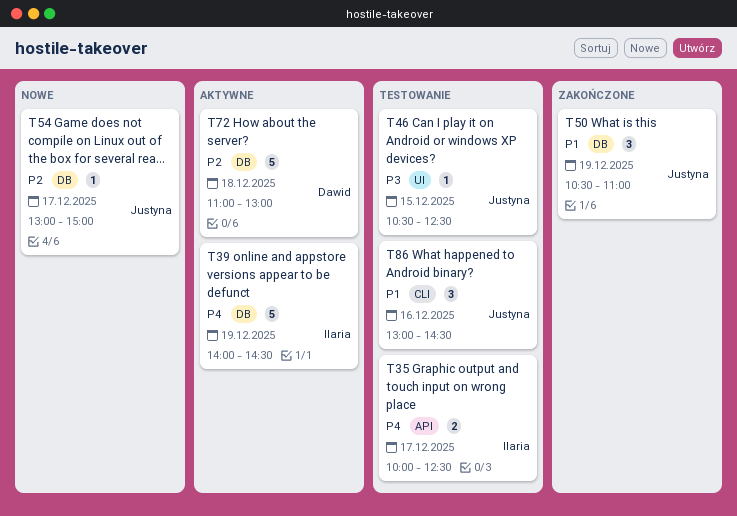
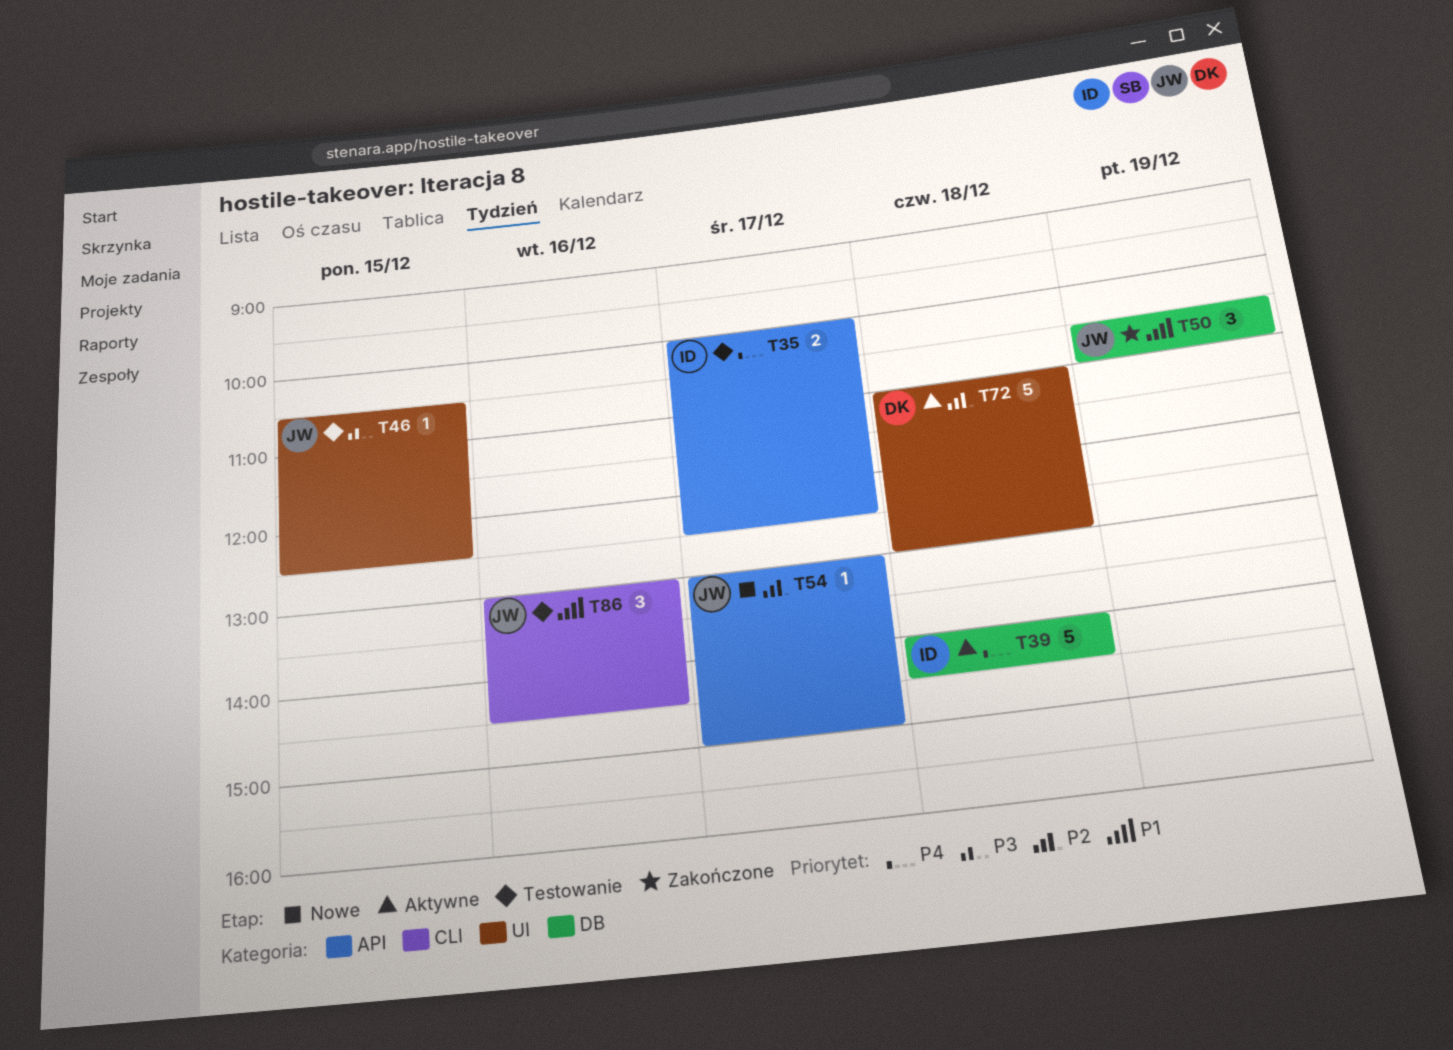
T39, day: Dec 19 -> Dec 18
T54, label: DB -> API
T72, label: DB -> UI

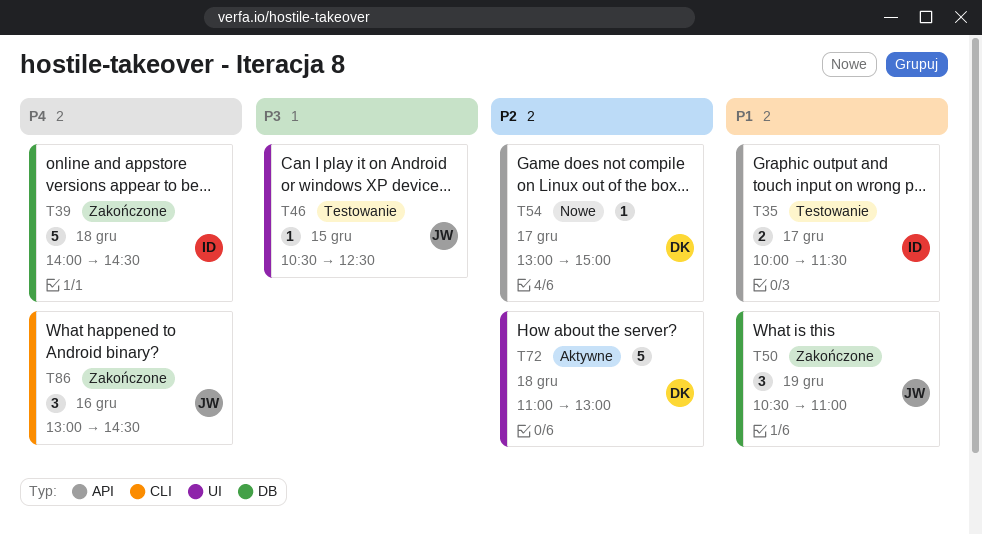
T35, priority: P4 -> P1
T35, ends: 12:30 -> 11:30
T39, status: Aktywne -> Zakończone
T54, owner: JW -> DK
T86, status: Testowanie -> Zakończone
T86, priority: P1 -> P4

